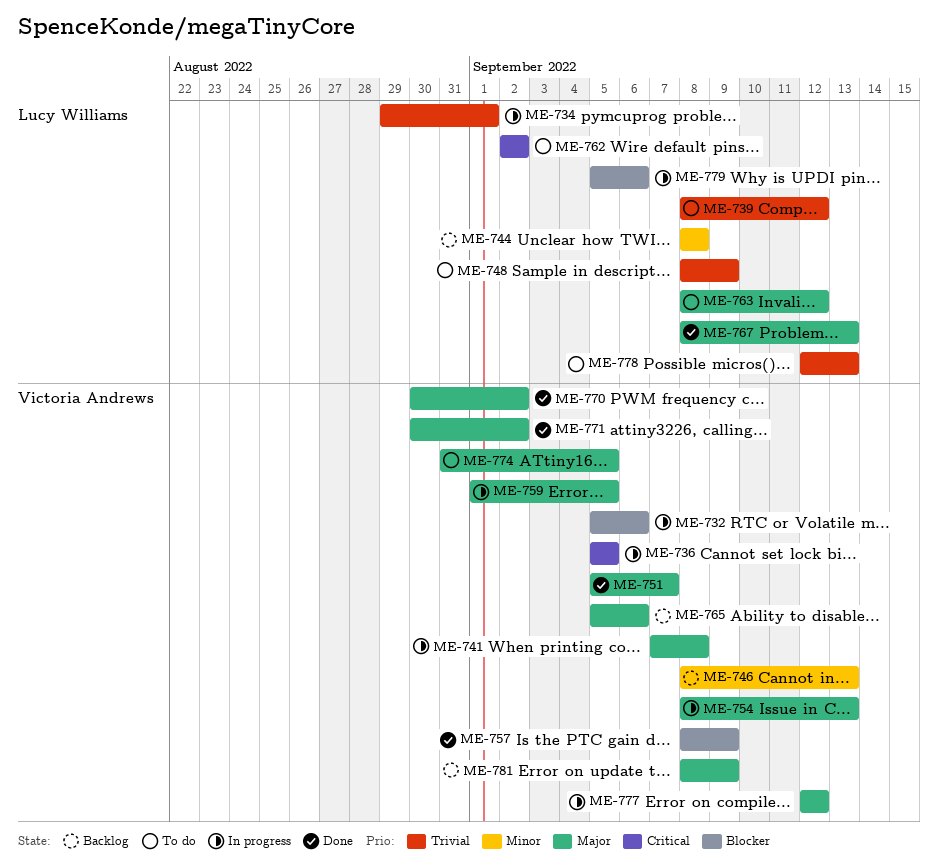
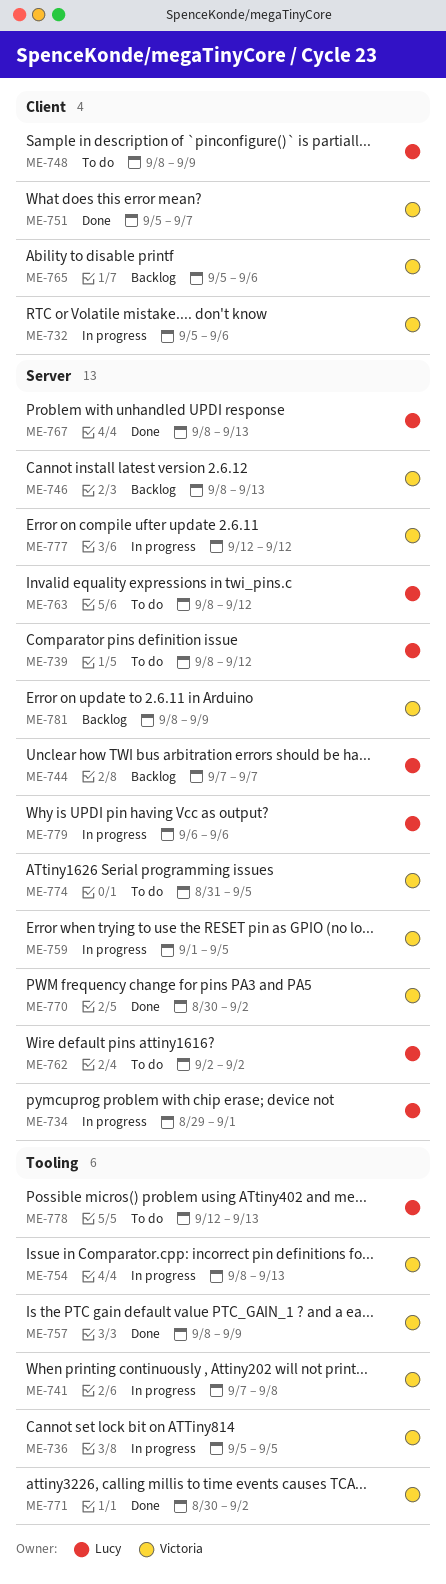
ME-744, start: Sep 8 -> Sep 7
ME-744, due: Sep 8 -> Sep 7
ME-779, start: Sep 5 -> Sep 6

